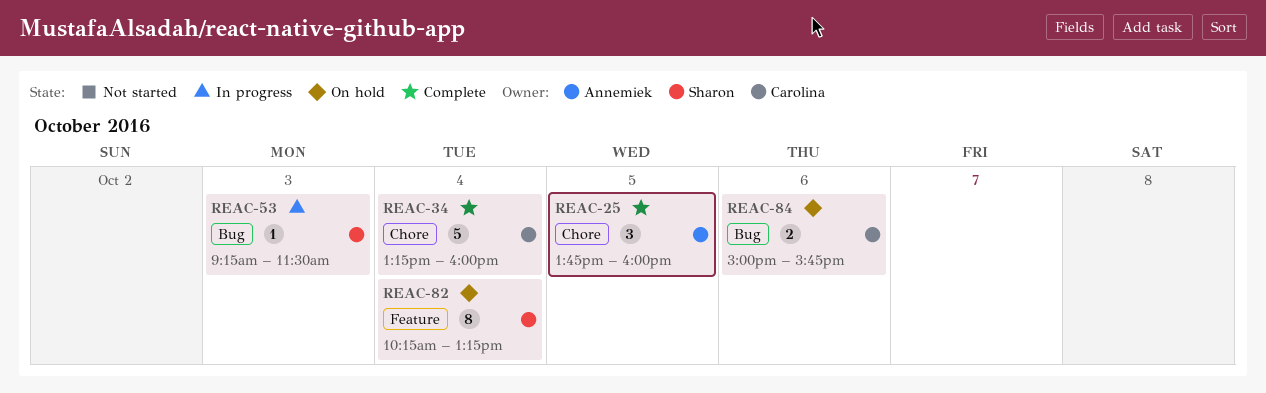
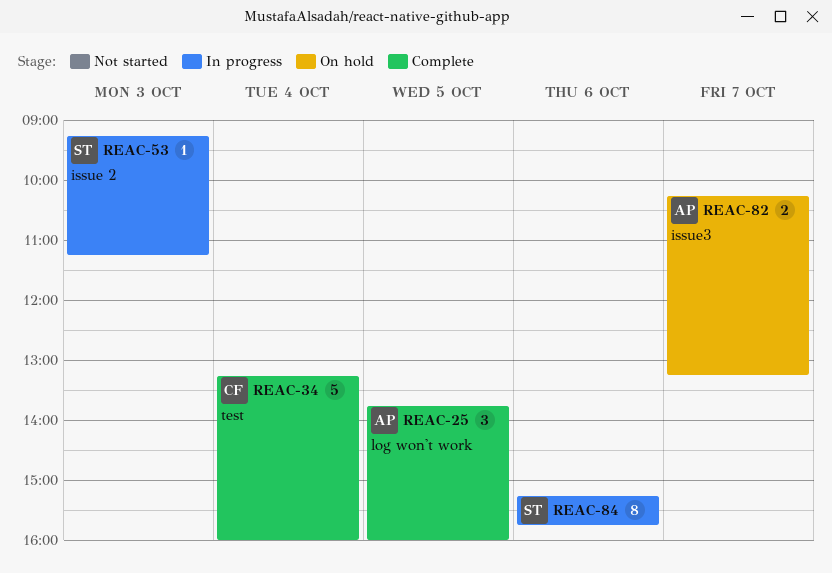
REAC-53, ends: 11:30 -> 11:15
REAC-82, owner: Sharon -> Annemiek
REAC-82, estimate: 8 -> 2
REAC-82, day: Oct 4 -> Oct 7
REAC-84, status: On hold -> In progress
REAC-84, owner: Carolina -> Sharon
REAC-84, estimate: 2 -> 8
REAC-84, begins: 15:00 -> 15:15

